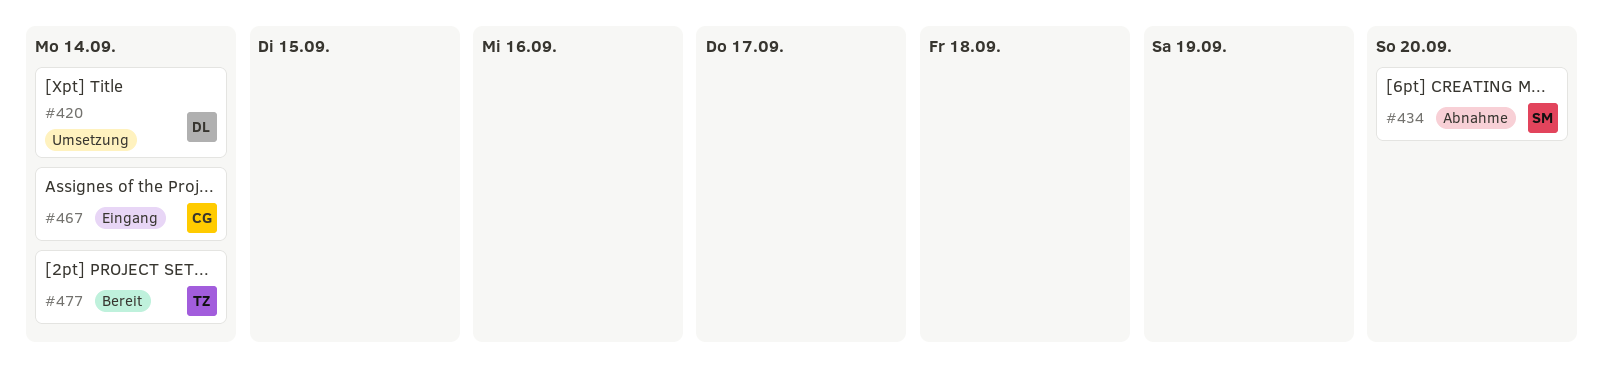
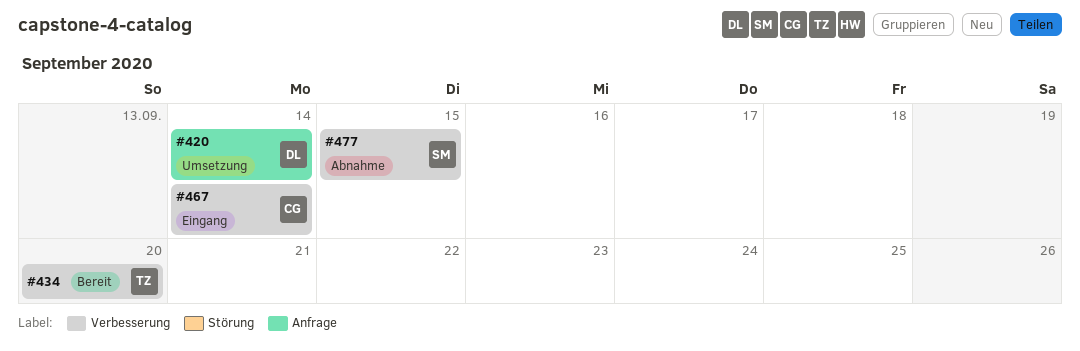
#434, status: Abnahme -> Bereit
#434, owner: SM -> TZ
#477, status: Bereit -> Abnahme
#477, owner: TZ -> SM
#477, due: Sep 14 -> Sep 15

